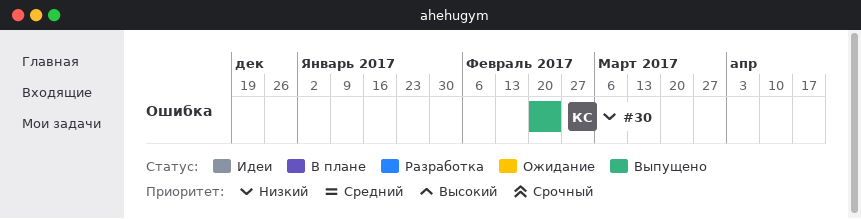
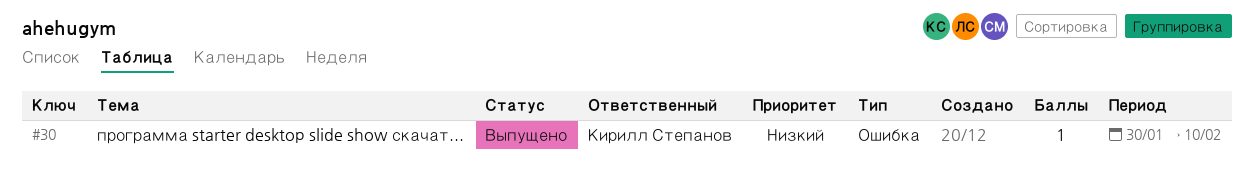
#30, start: Feb 20 -> Jan 30
#30, due: Feb 24 -> Feb 10

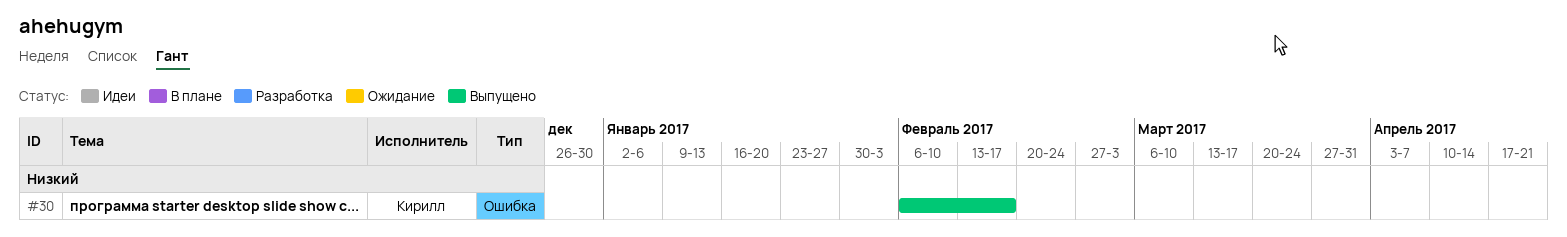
#30, start: Jan 30 -> Feb 6
#30, due: Feb 10 -> Feb 17

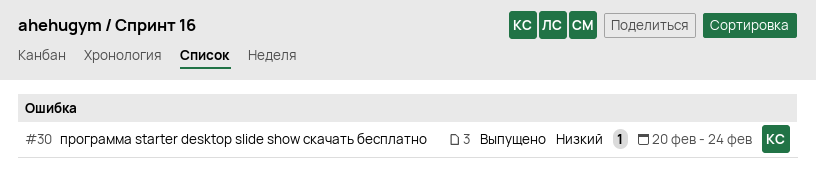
#30, start: Feb 6 -> Feb 20
#30, due: Feb 17 -> Feb 24

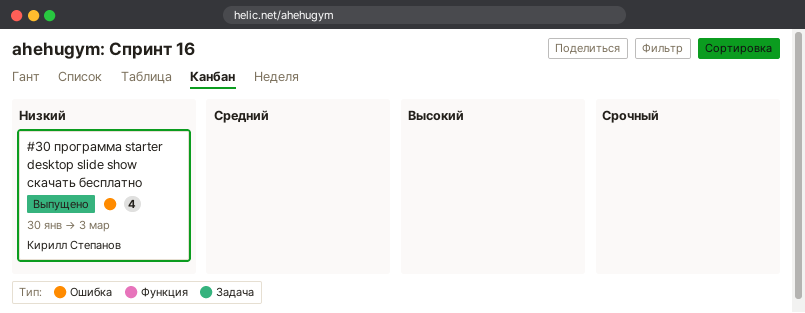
#30, estimate: 1 -> 4
#30, start: Feb 20 -> Jan 30
#30, due: Feb 24 -> Mar 3

